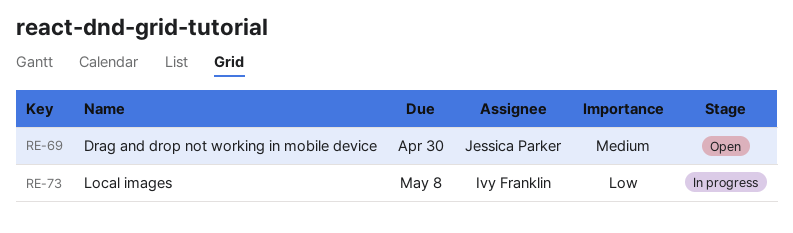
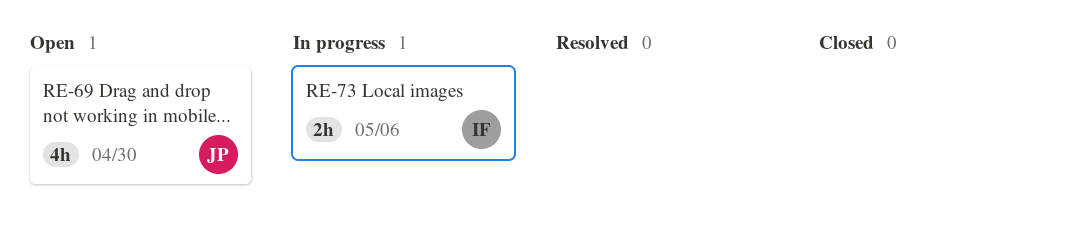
RE-73, due: May 8 -> May 6

